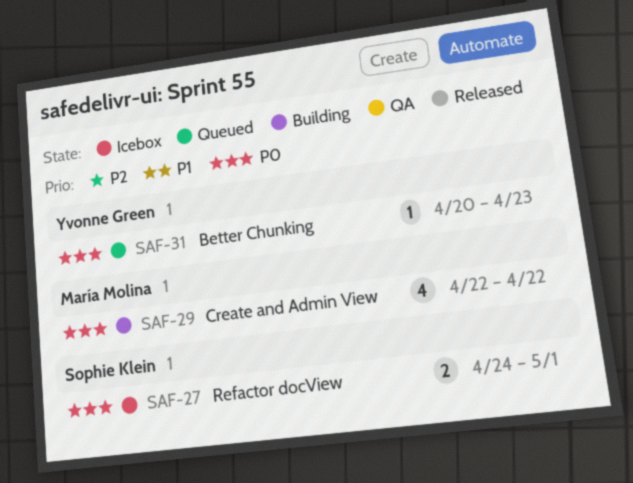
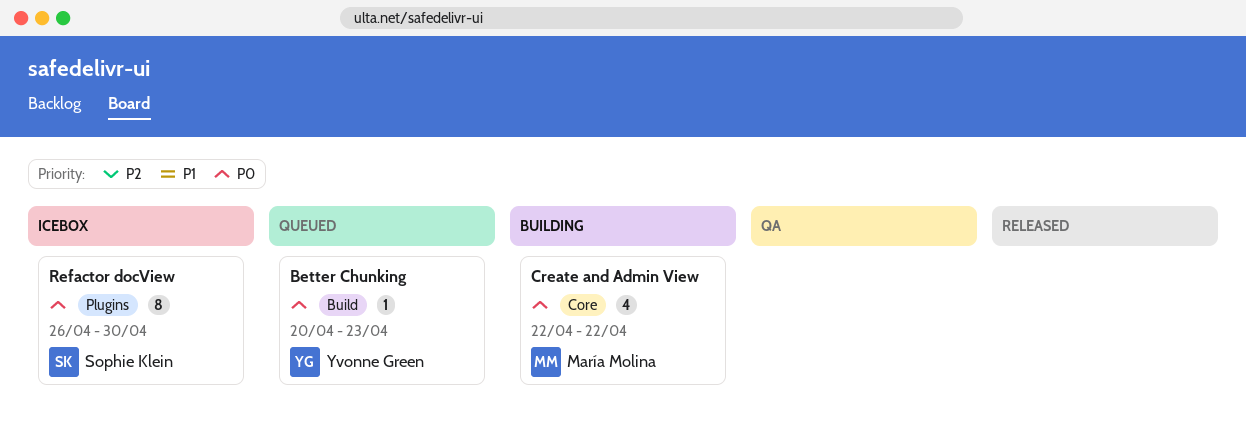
Refactor docView, estimate: 2 -> 8
Refactor docView, start: Apr 24 -> Apr 26
Refactor docView, due: May 1 -> Apr 30

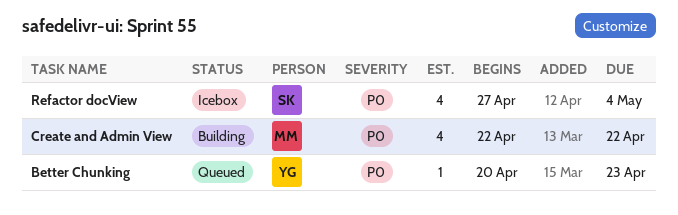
Refactor docView, estimate: 8 -> 4
Refactor docView, start: Apr 26 -> Apr 27
Refactor docView, due: Apr 30 -> May 4

